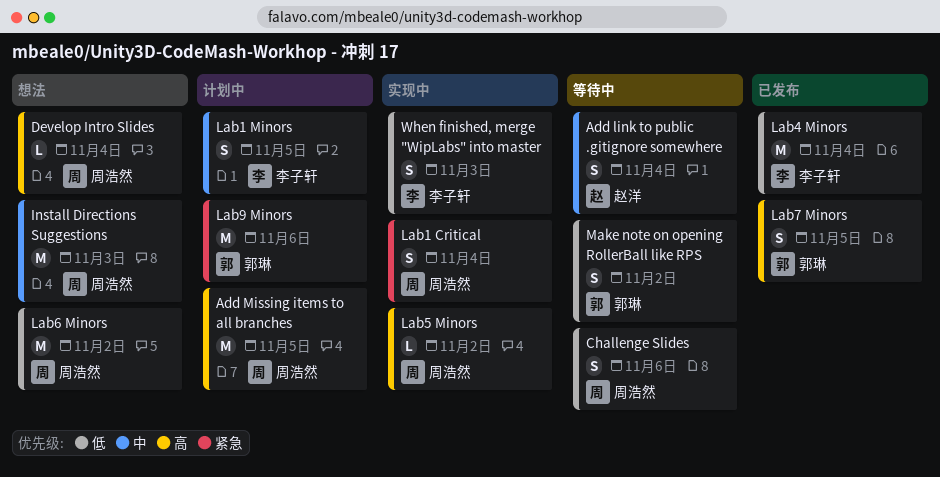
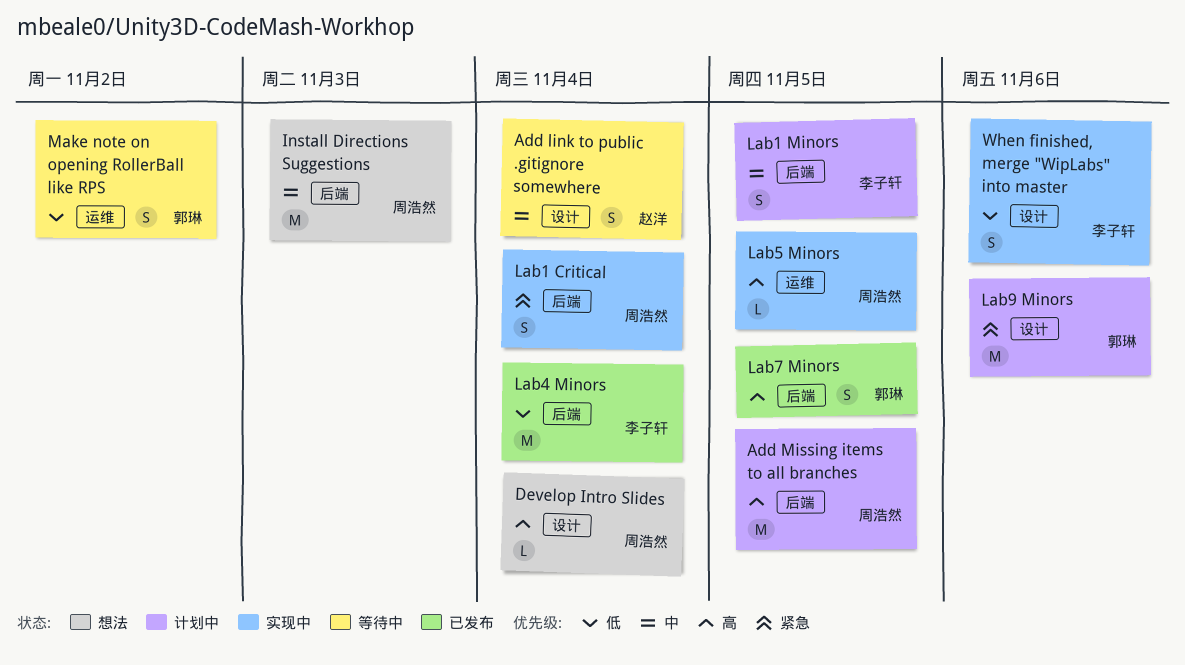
Challenge Slides: present -> none
Lab5 Minors, due: Nov 2 -> Nov 5
Lab6 Minors: present -> none
When finished, merge "WipLabs" into master, due: Nov 3 -> Nov 6

